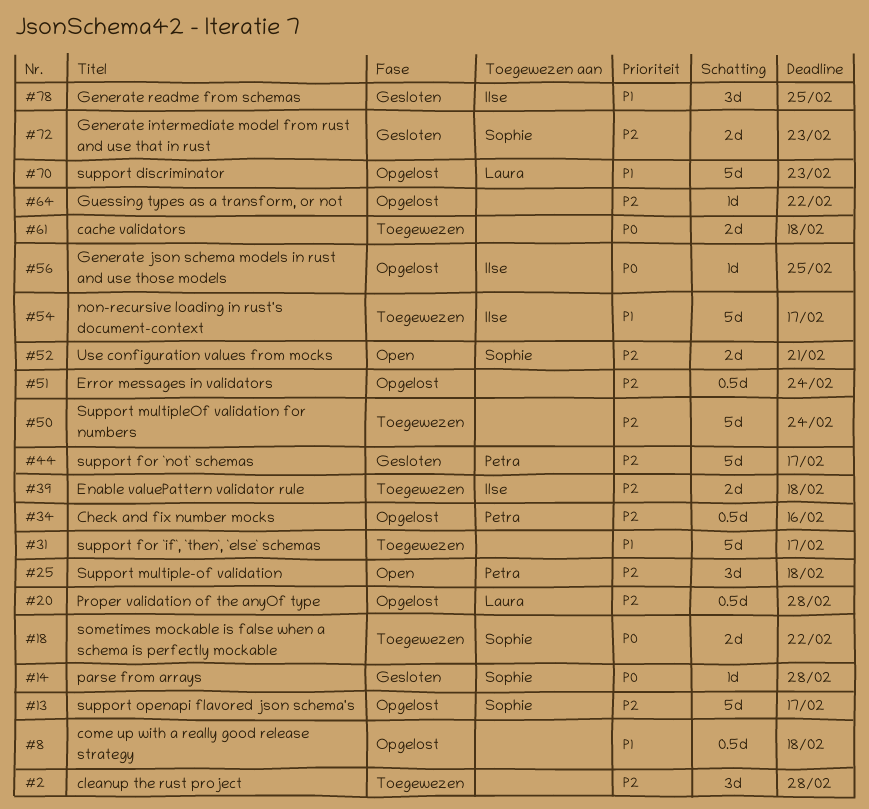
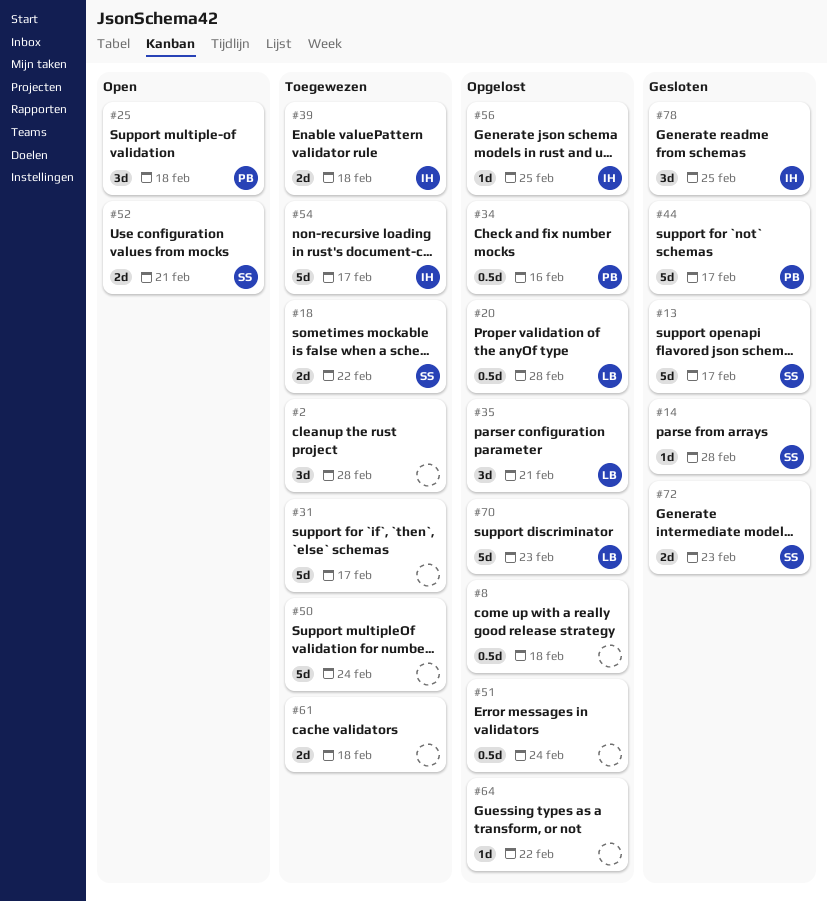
#13, status: Opgelost -> Gesloten
#35: none -> present

